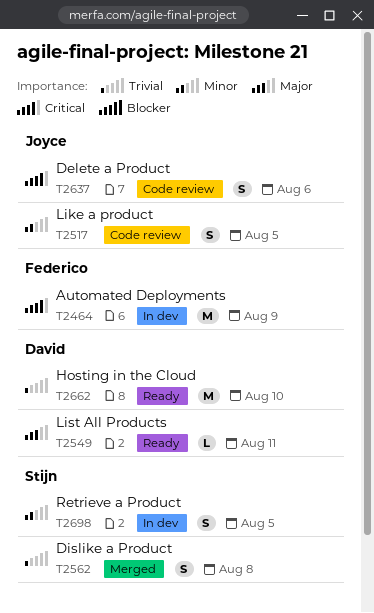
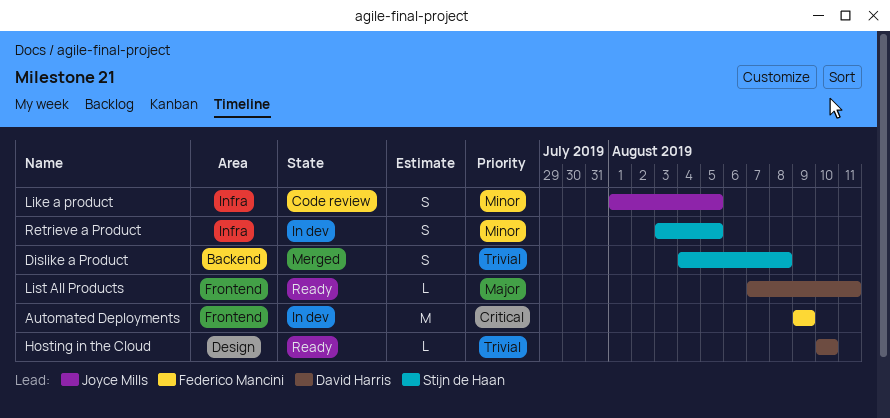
Delete a Product: present -> none
Hosting in the Cloud, estimate: M -> L

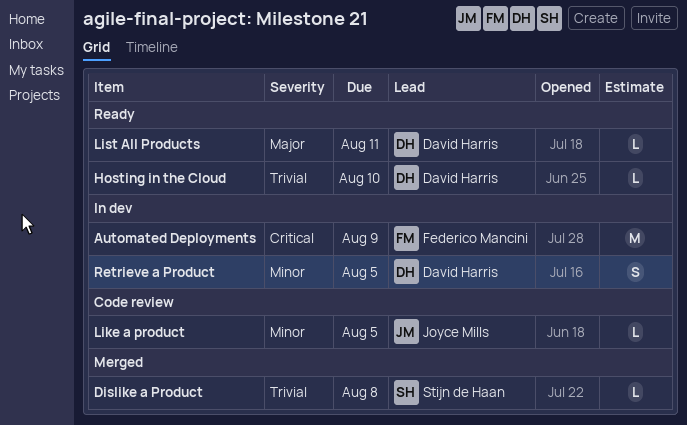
Dislike a Product, estimate: S -> L
Like a product, estimate: S -> L
Retrieve a Product, owner: Stijn de Haan -> David Harris

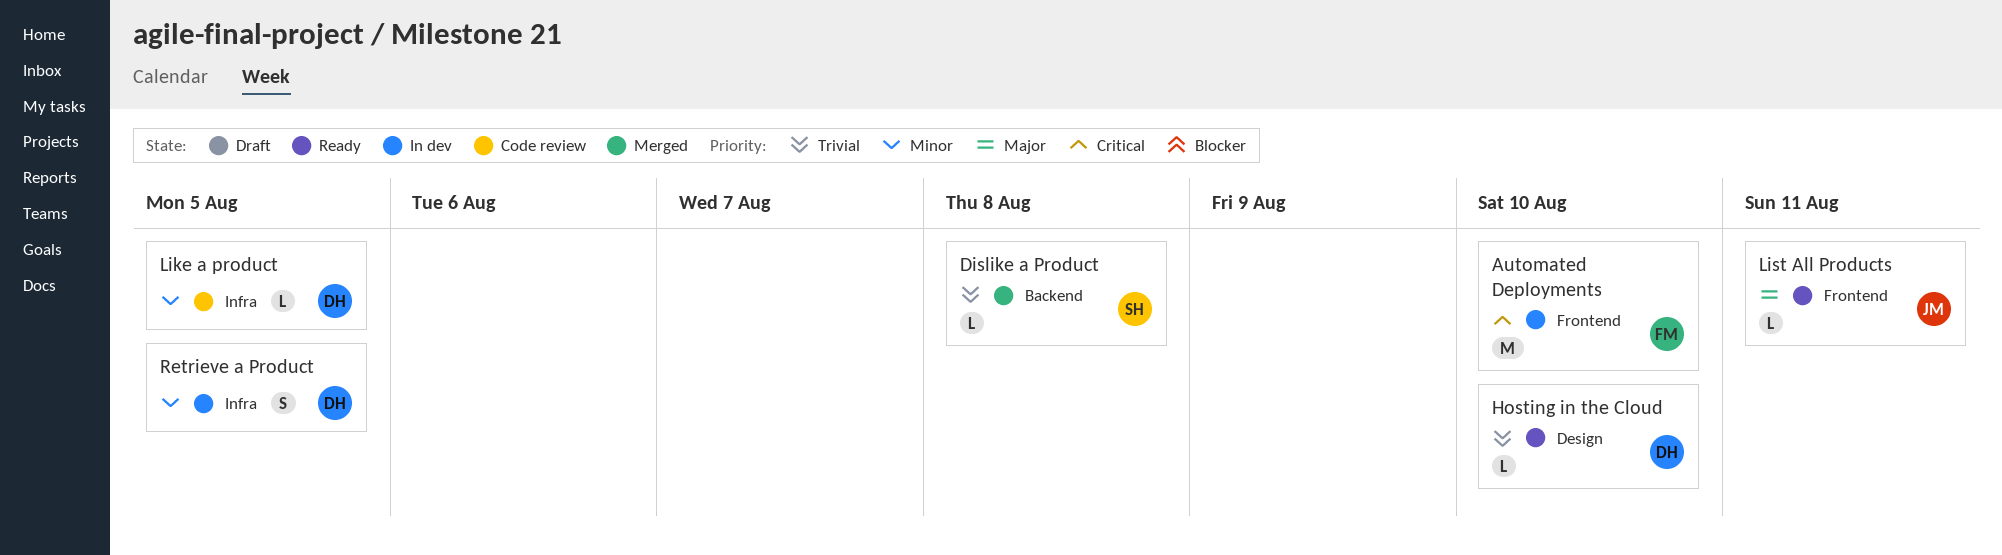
Automated Deployments, due: Aug 9 -> Aug 10
Like a product, owner: Joyce Mills -> David Harris
List All Products, owner: David Harris -> Joyce Mills

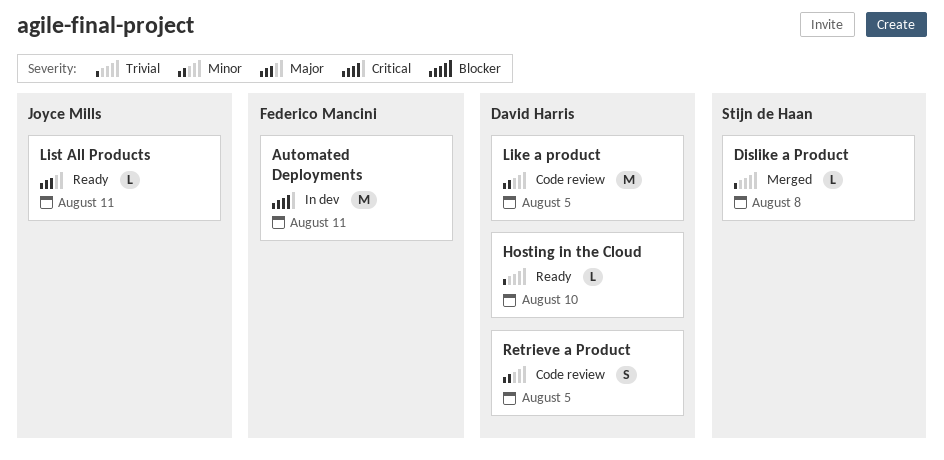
Automated Deployments, due: Aug 10 -> Aug 11
Like a product, estimate: L -> M
Retrieve a Product, status: In dev -> Code review

